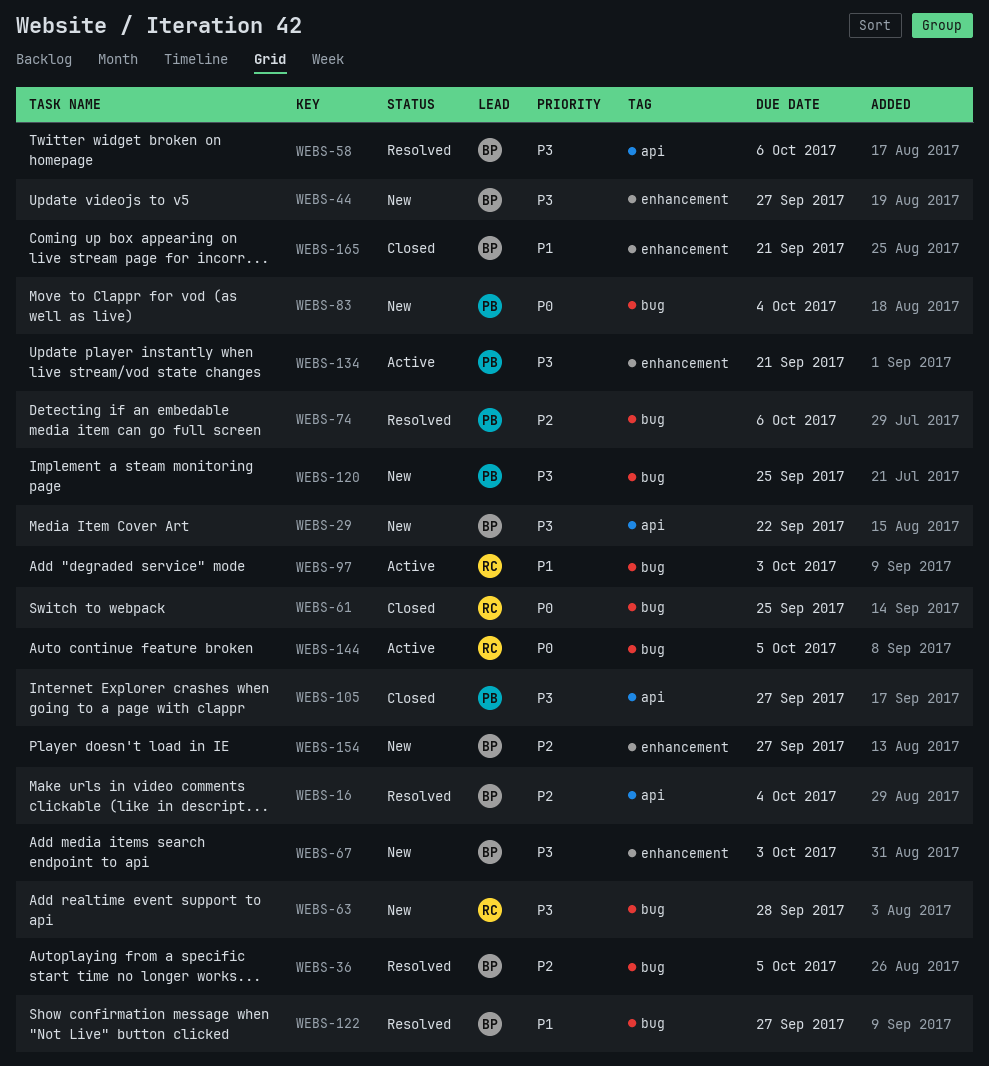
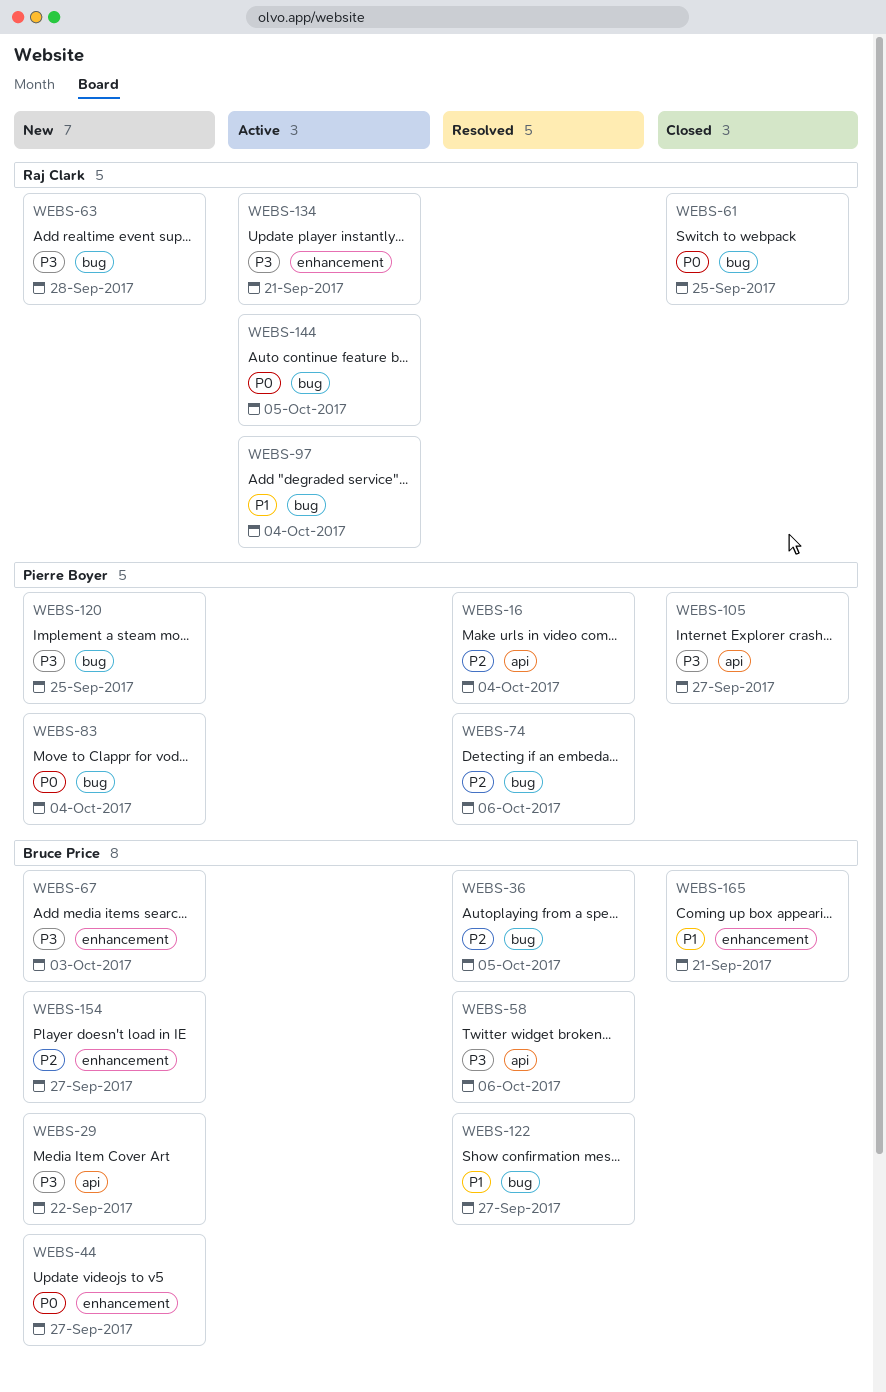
WEBS-16, owner: Bruce Price -> Pierre Boyer
WEBS-44, priority: P3 -> P0
WEBS-97, due: Oct 3 -> Oct 4
WEBS-134, owner: Pierre Boyer -> Raj Clark

